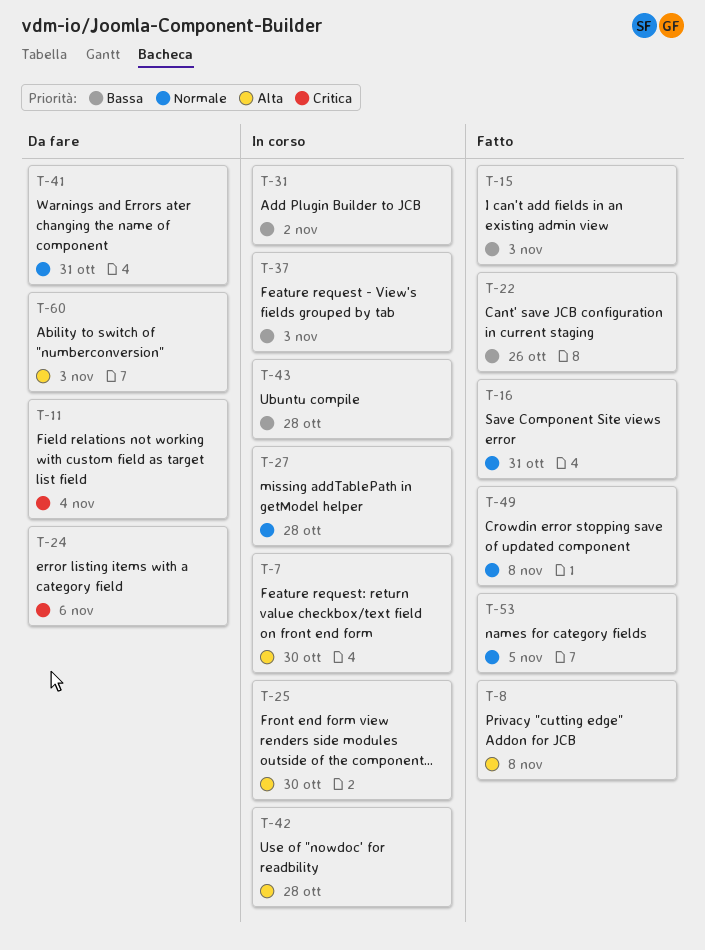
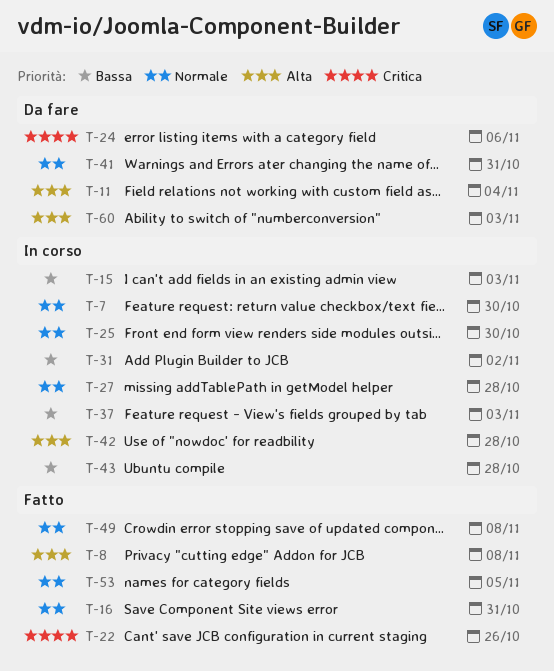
T-7, priority: Alta -> Normale
T-11, priority: Critica -> Alta
T-15, status: Fatto -> In corso
T-22, priority: Bassa -> Critica
T-25, priority: Alta -> Normale

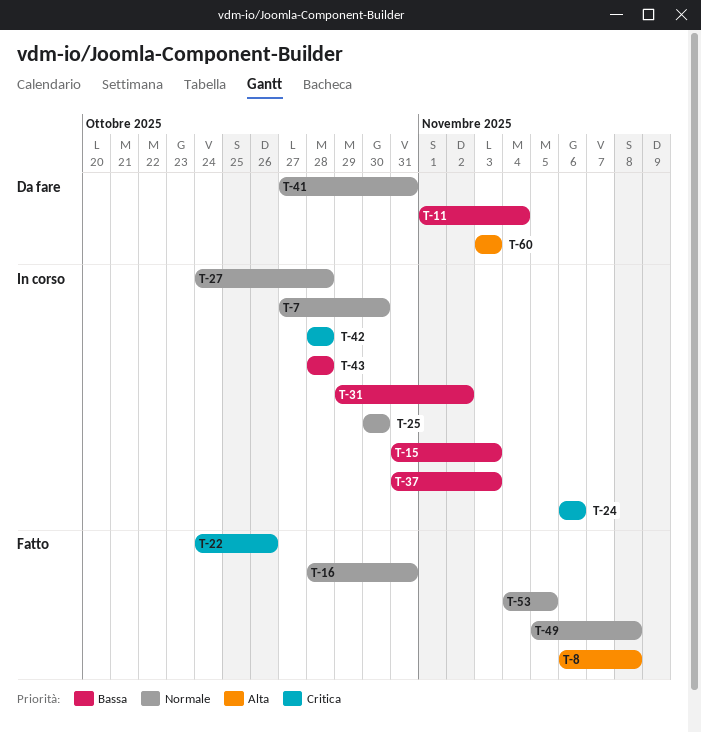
T-11, priority: Alta -> Bassa
T-24, status: Da fare -> In corso
T-42, priority: Alta -> Critica

